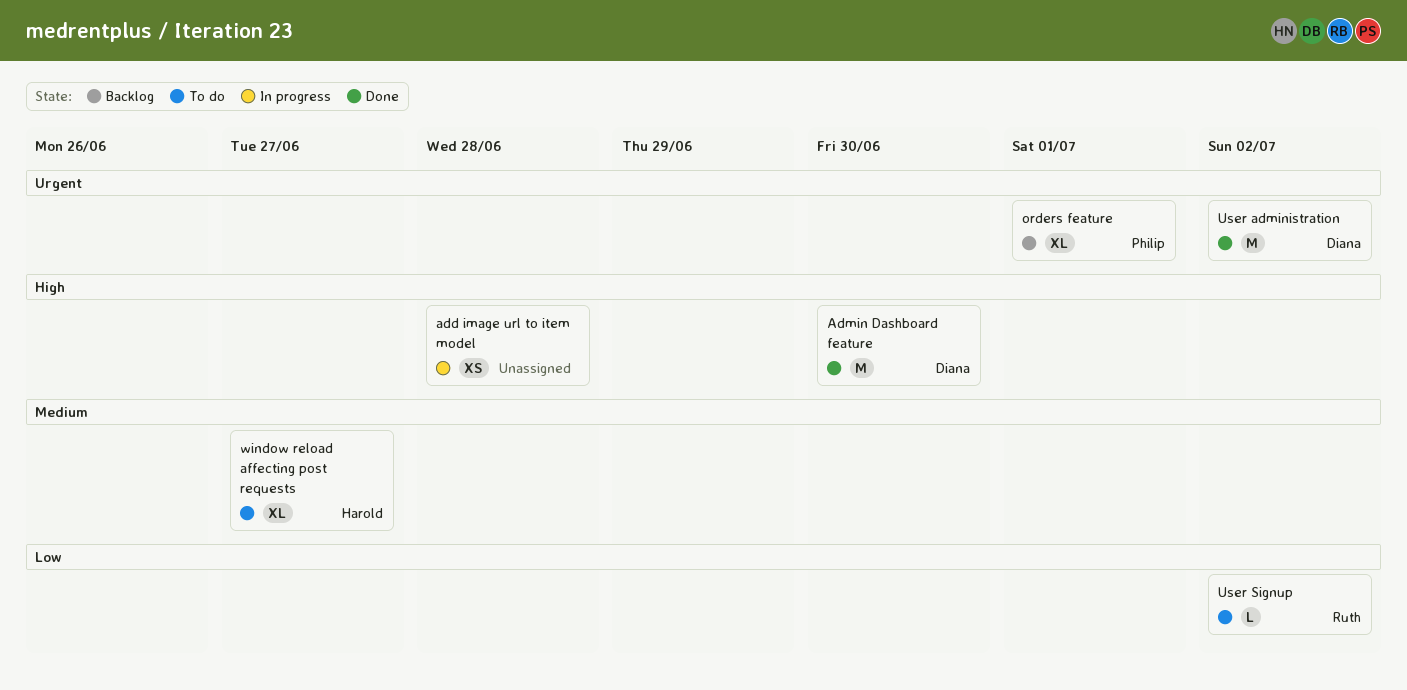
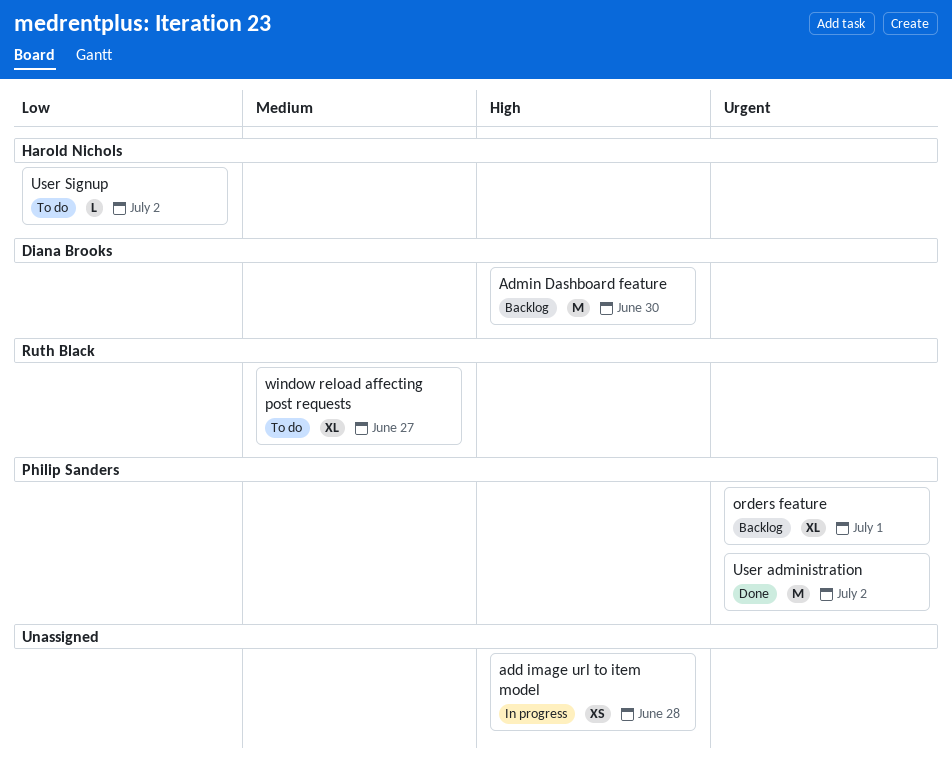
Admin Dashboard feature, status: Done -> Backlog
User administration, owner: Diana Brooks -> Philip Sanders
User Signup, owner: Ruth Black -> Harold Nichols
window reload affecting post requests, owner: Harold Nichols -> Ruth Black

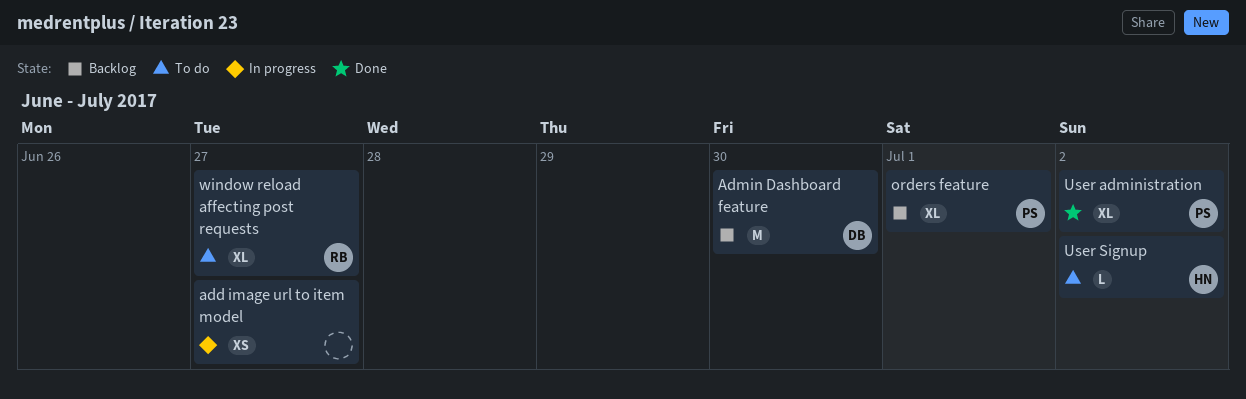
add image url to item model, due: Jun 28 -> Jun 27
User administration, estimate: M -> XL

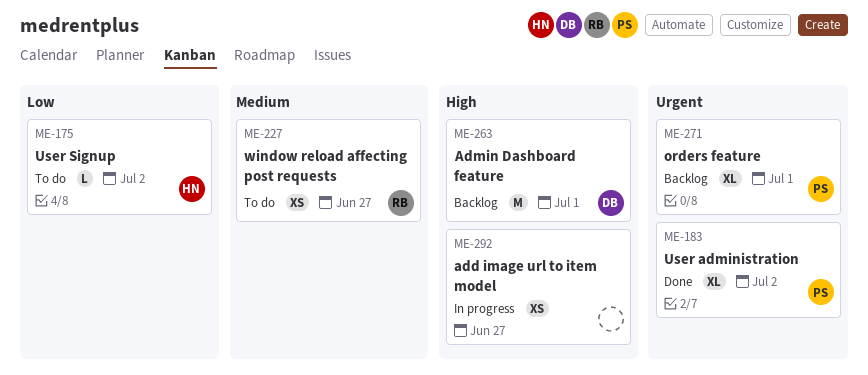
Admin Dashboard feature, due: Jun 30 -> Jul 1
window reload affecting post requests, estimate: XL -> XS

